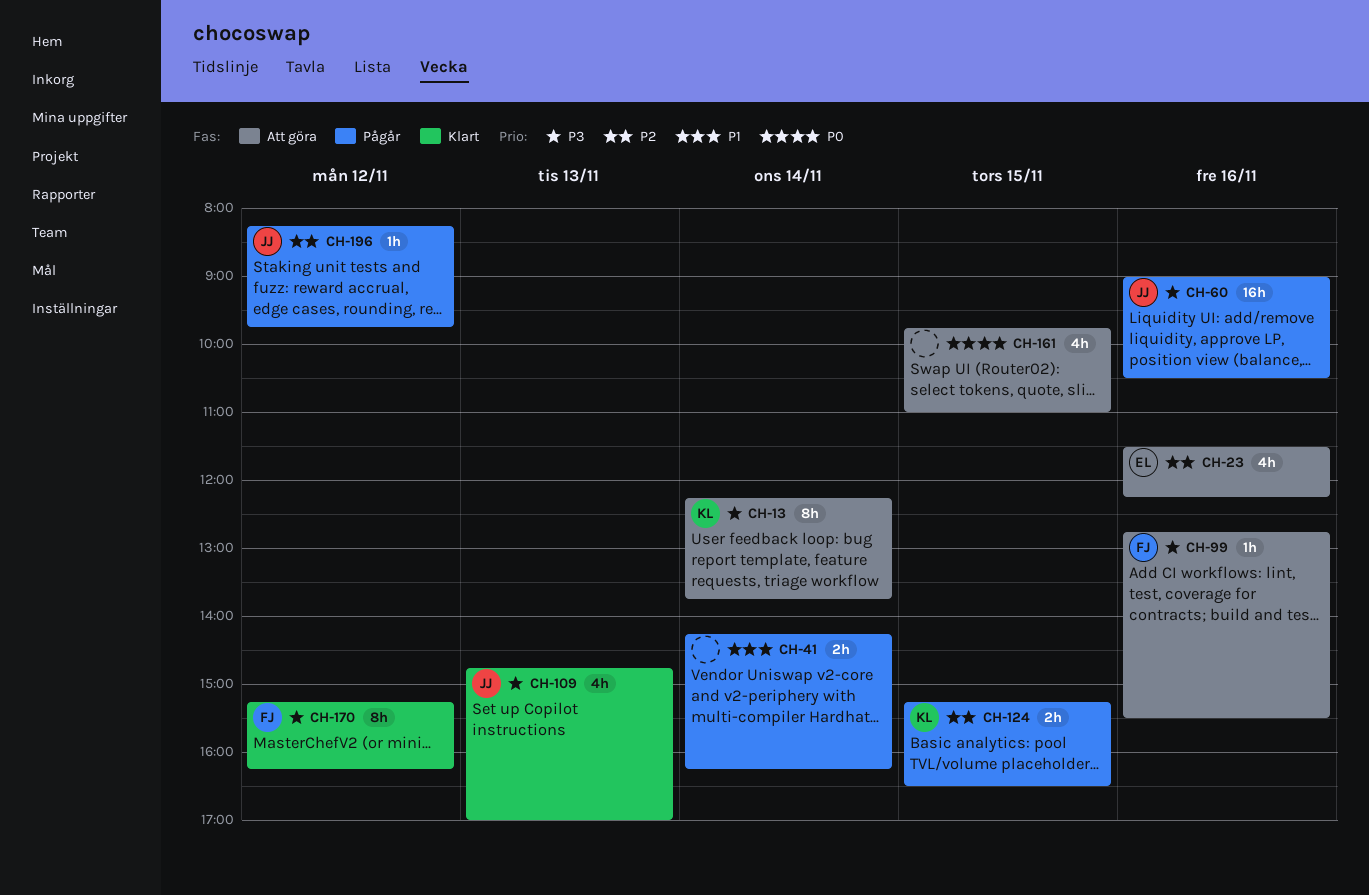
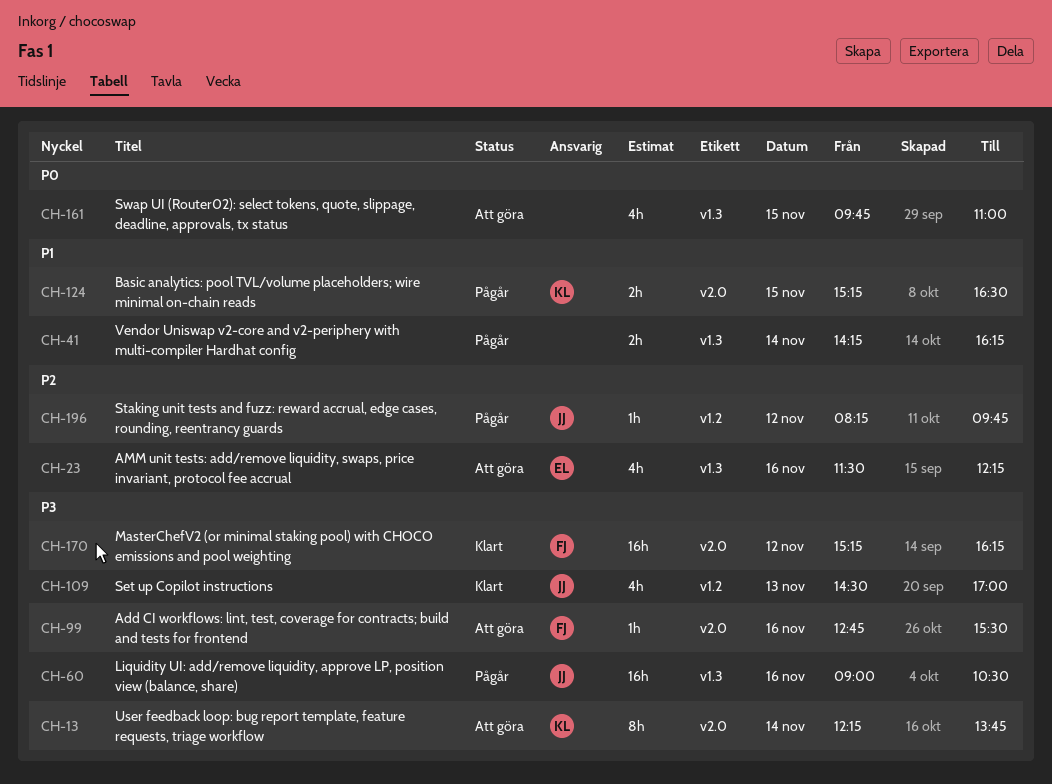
CH-109, begins: 14:45 -> 14:30
CH-124, priority: P2 -> P1
CH-170, estimate: 8h -> 16h

